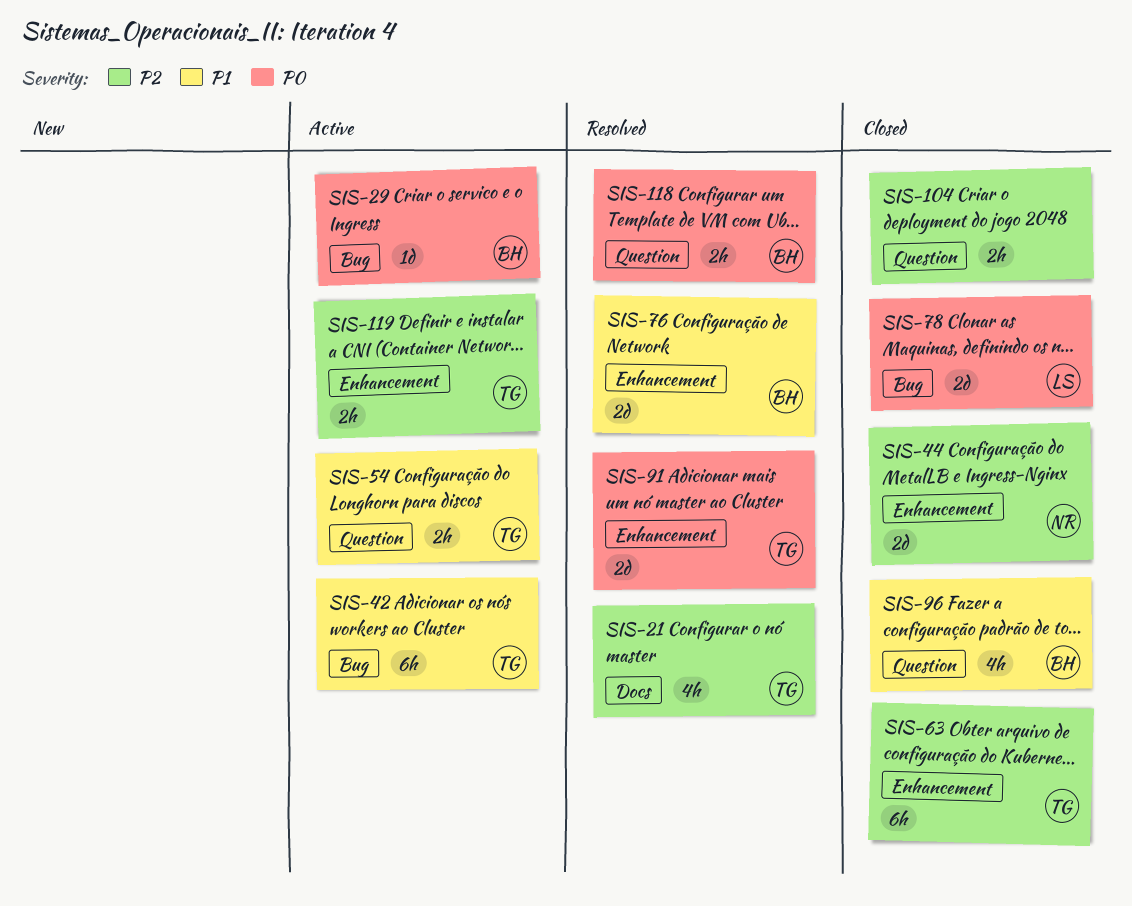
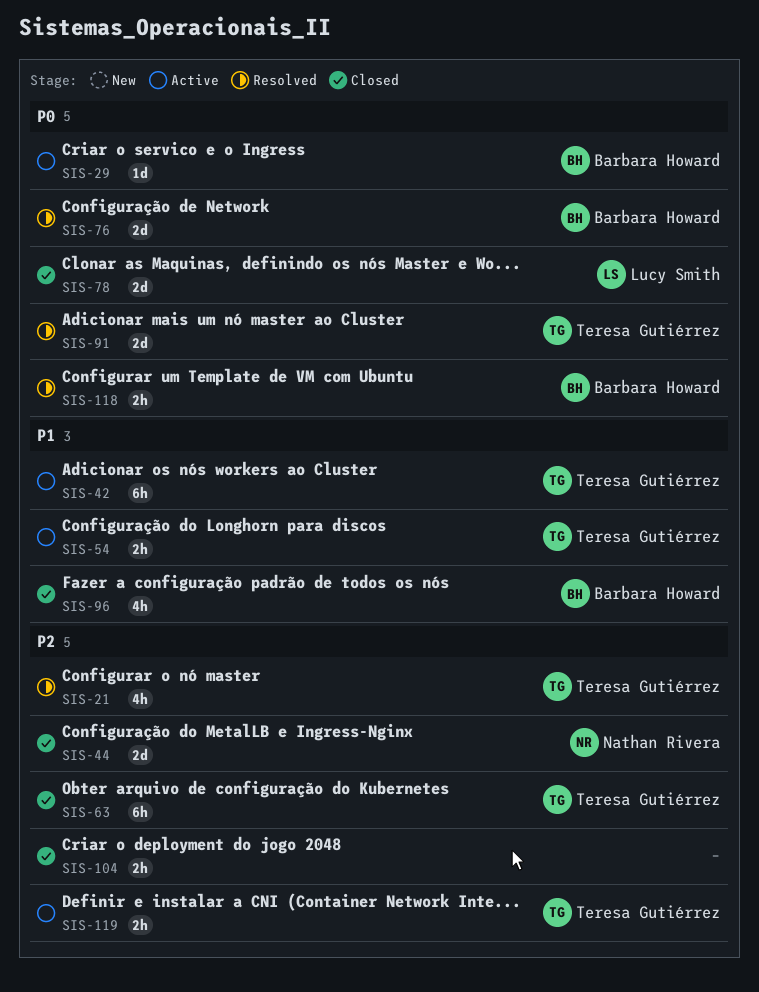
SIS-76, priority: P1 -> P0

